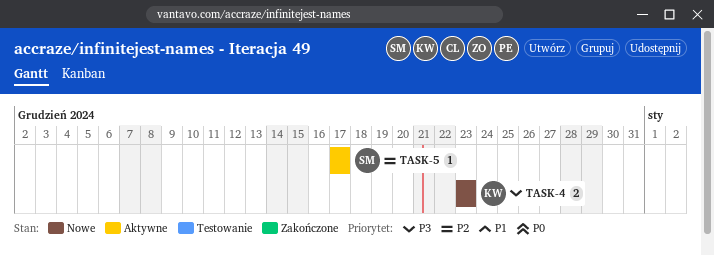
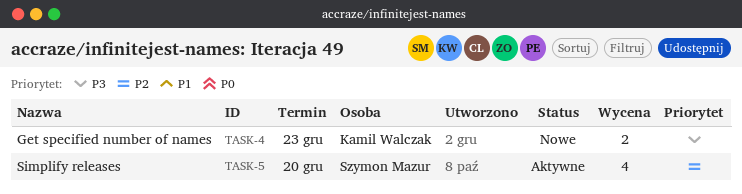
TASK-5, estimate: 1 -> 4
TASK-5, due: Dec 17 -> Dec 20

